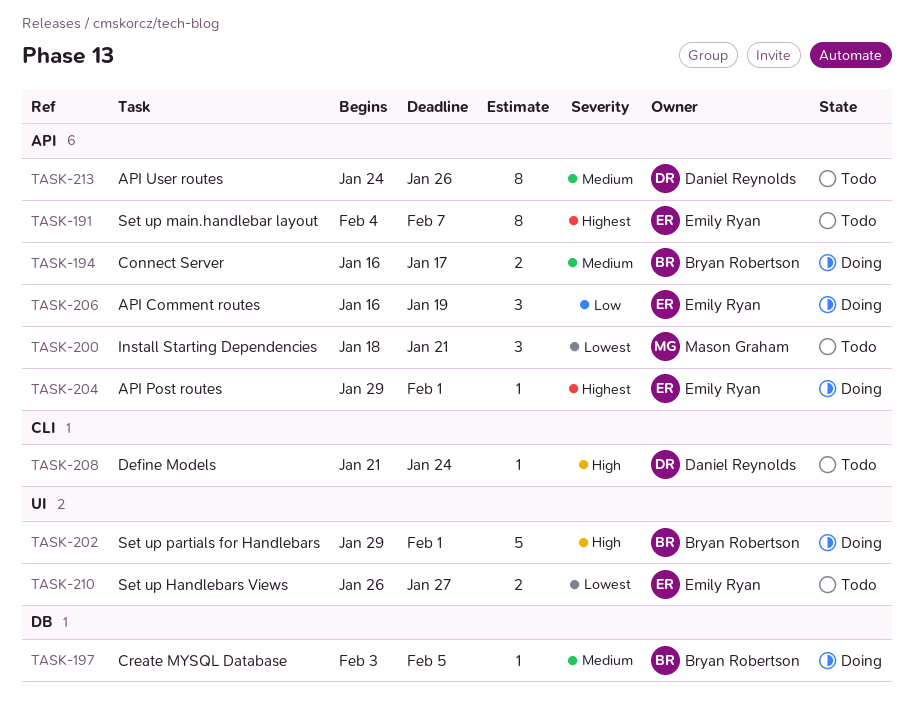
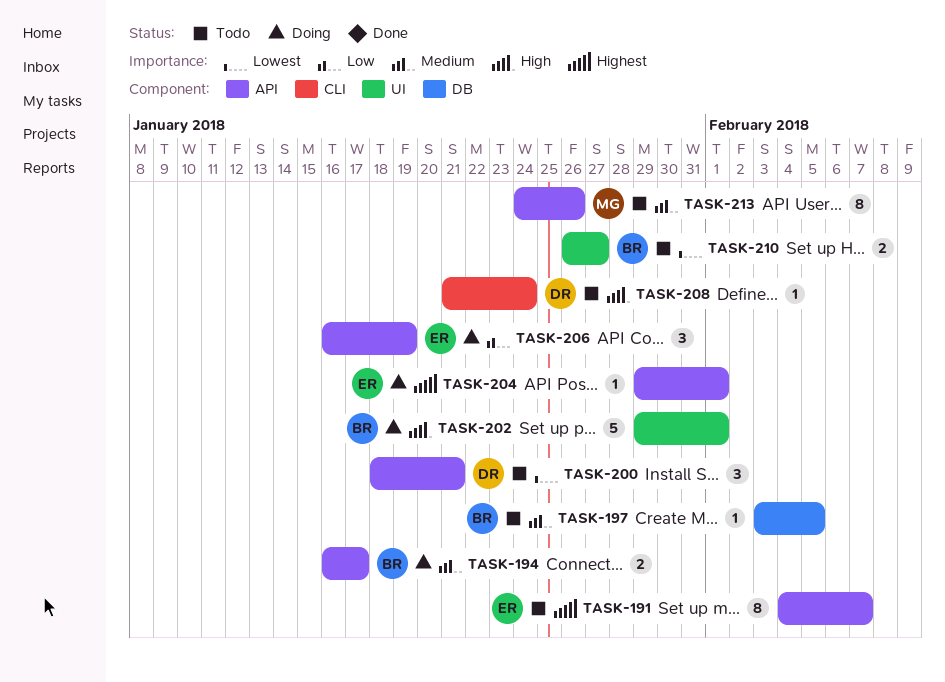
TASK-197, status: Doing -> Todo
TASK-200, owner: Mason Graham -> Daniel Reynolds
TASK-210, owner: Emily Ryan -> Bryan Robertson
TASK-213, owner: Daniel Reynolds -> Mason Graham

